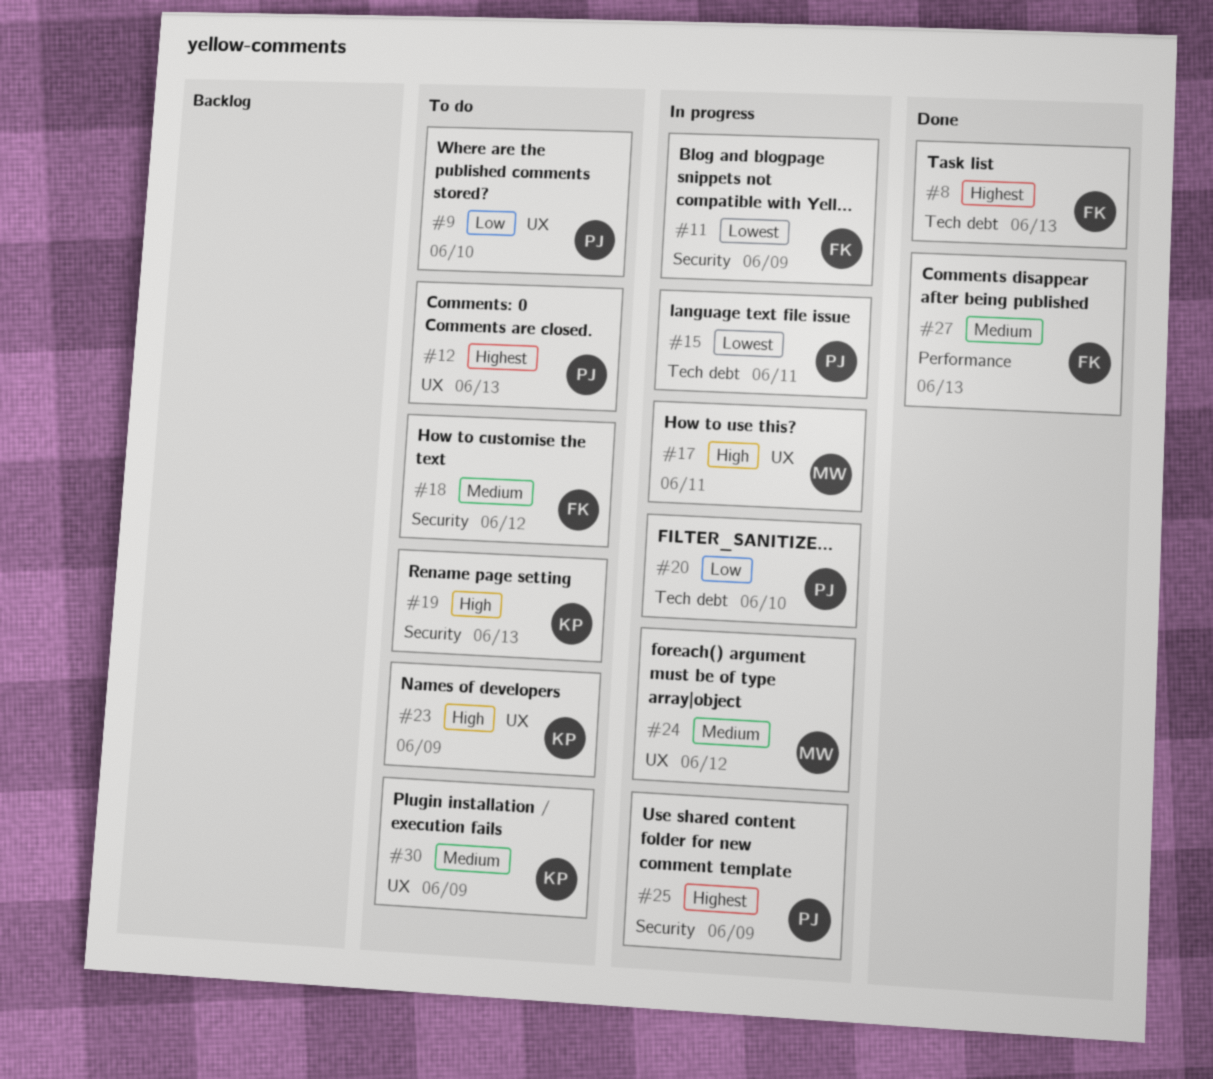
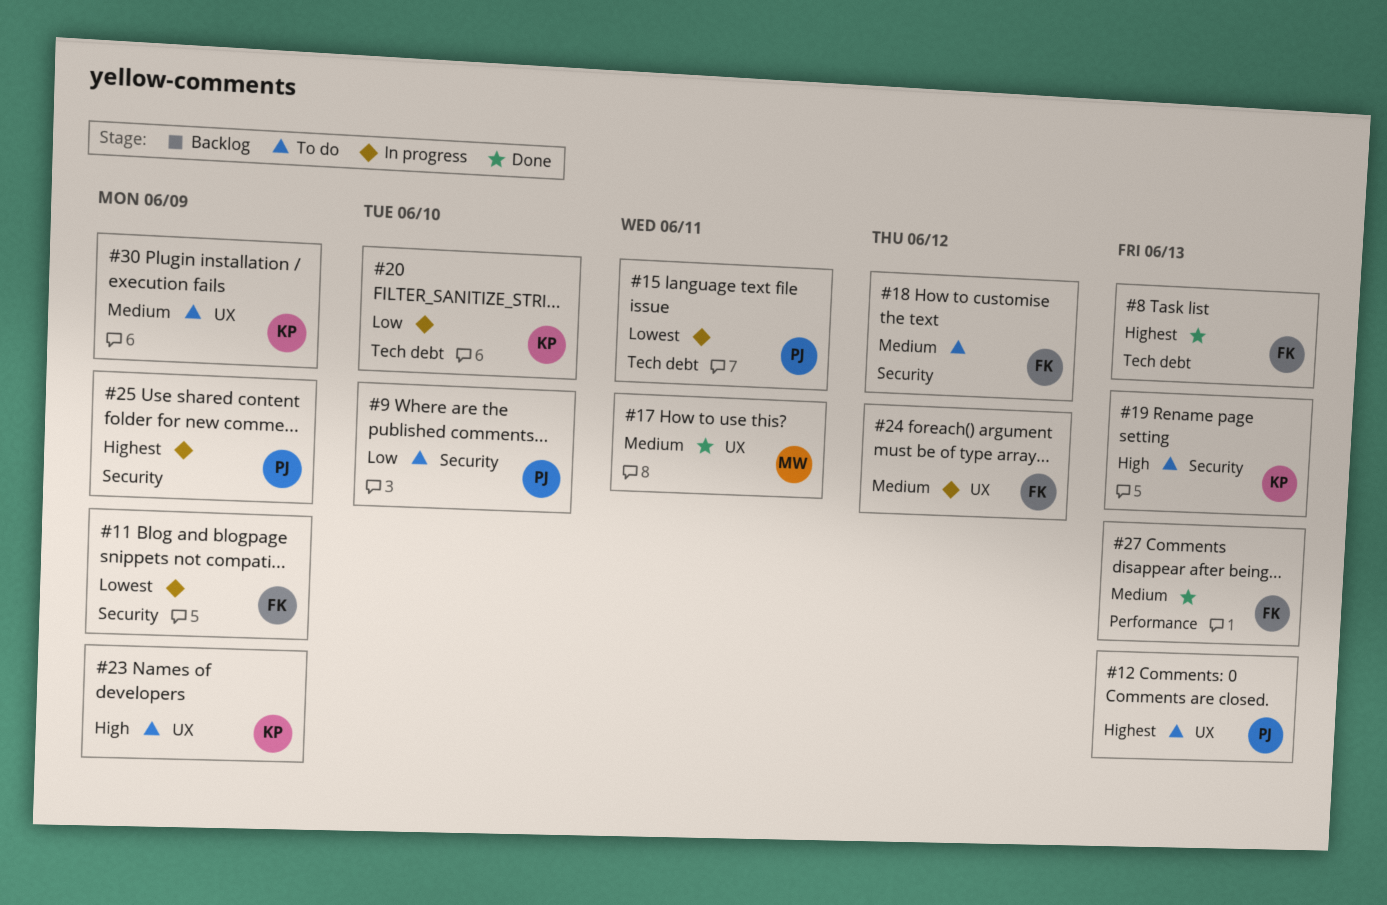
#9, label: UX -> Security
#17, status: In progress -> Done
#17, priority: High -> Medium
#20, owner: PJ -> KP
#24, owner: MW -> FK

